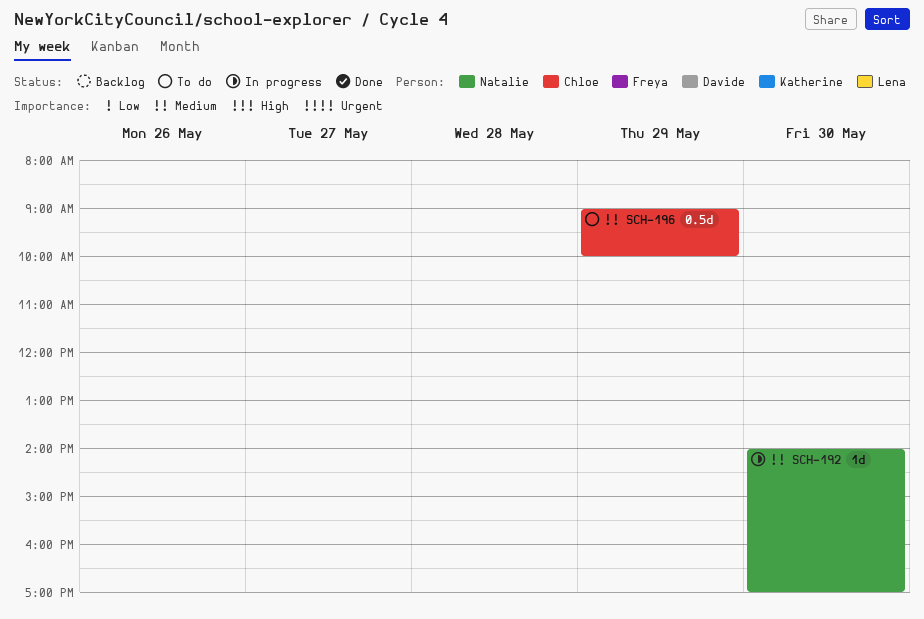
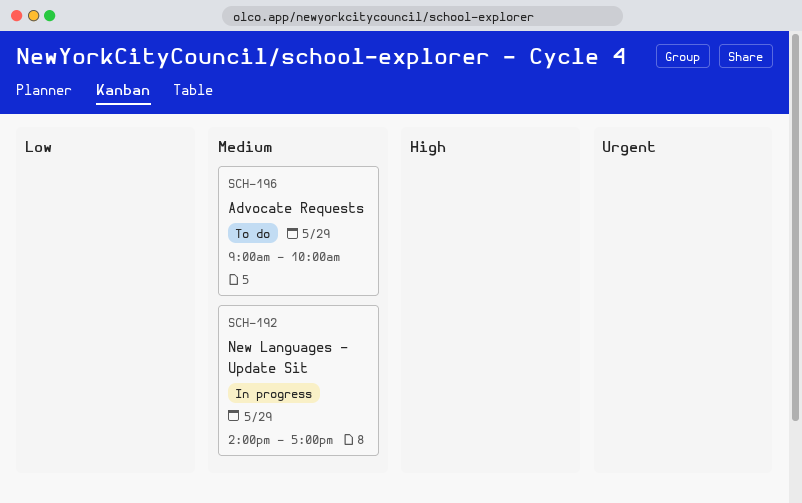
SCH-192, day: May 30 -> May 29

